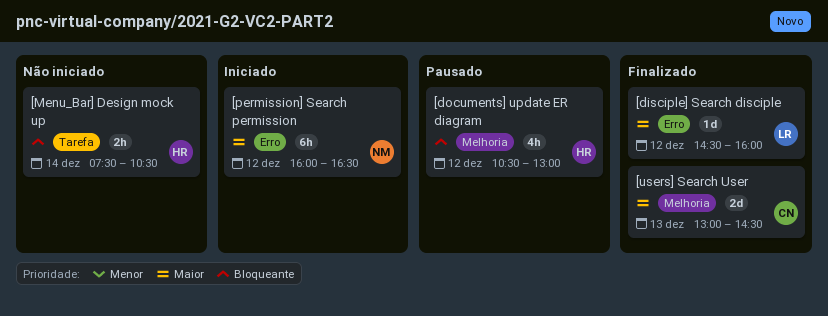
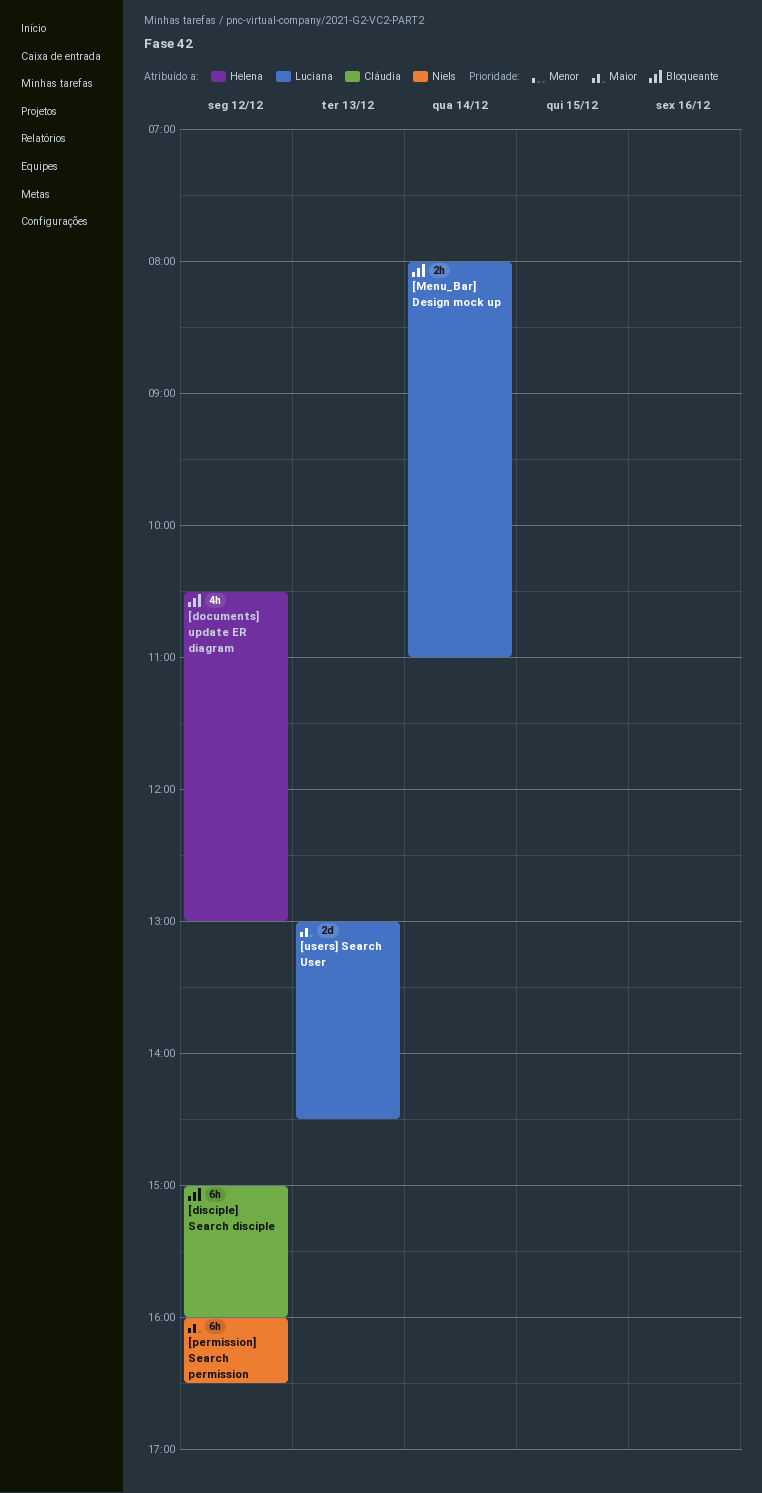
[disciple] Search disciple, owner: Luciana -> Cláudia
[disciple] Search disciple, priority: Maior -> Bloqueante
[disciple] Search disciple, estimate: 1d -> 6h
[disciple] Search disciple, begins: 14:30 -> 15:00
[Menu_Bar] Design mock up, owner: Helena -> Luciana
[Menu_Bar] Design mock up, begins: 07:30 -> 08:00
[Menu_Bar] Design mock up, ends: 10:30 -> 11:00
[users] Search User, owner: Cláudia -> Luciana

